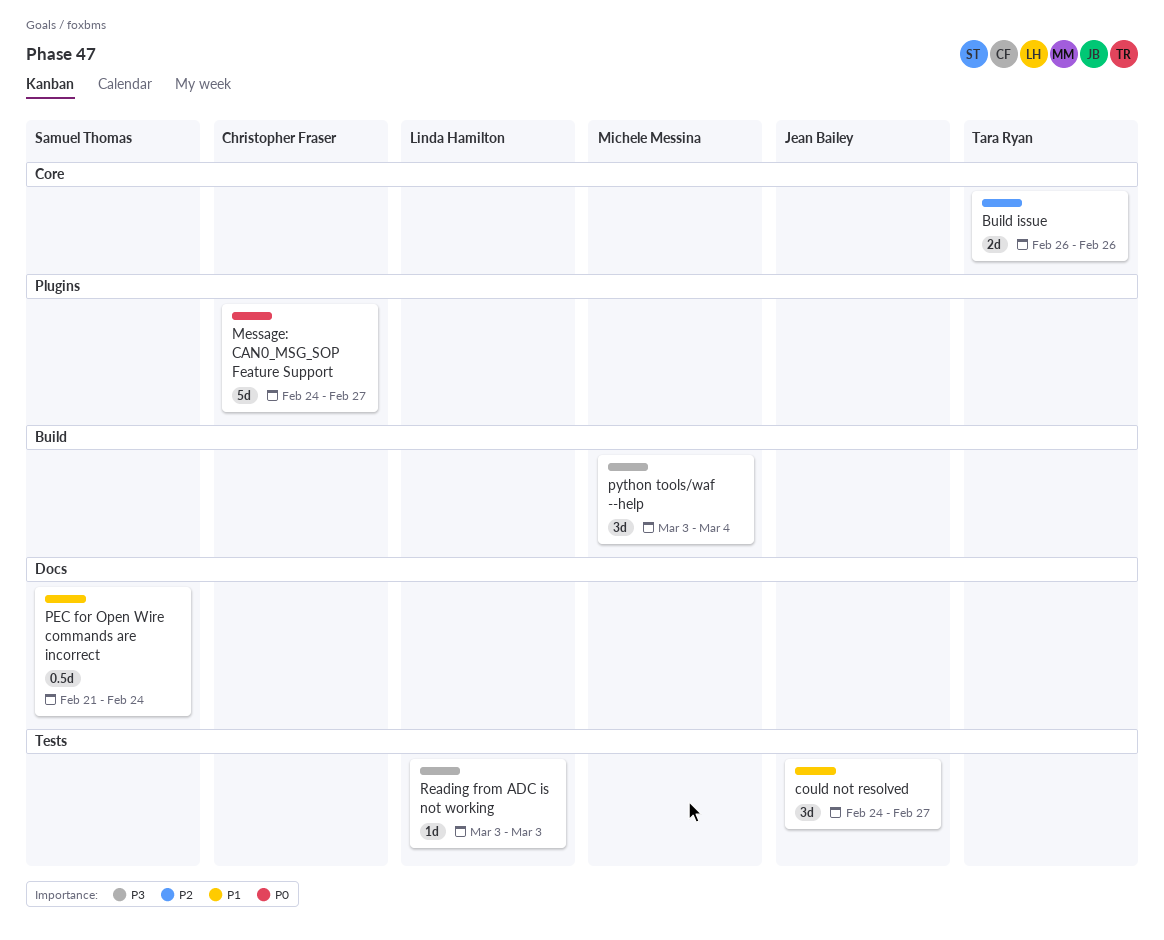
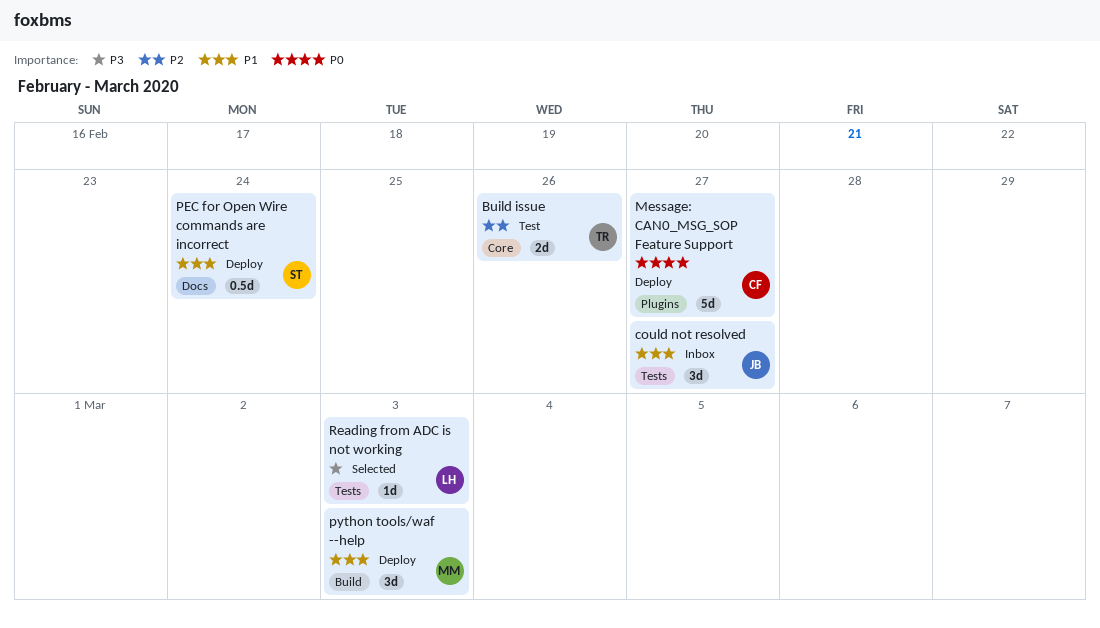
python tools/waf --help, priority: P3 -> P1
python tools/waf --help, due: Mar 4 -> Mar 3

